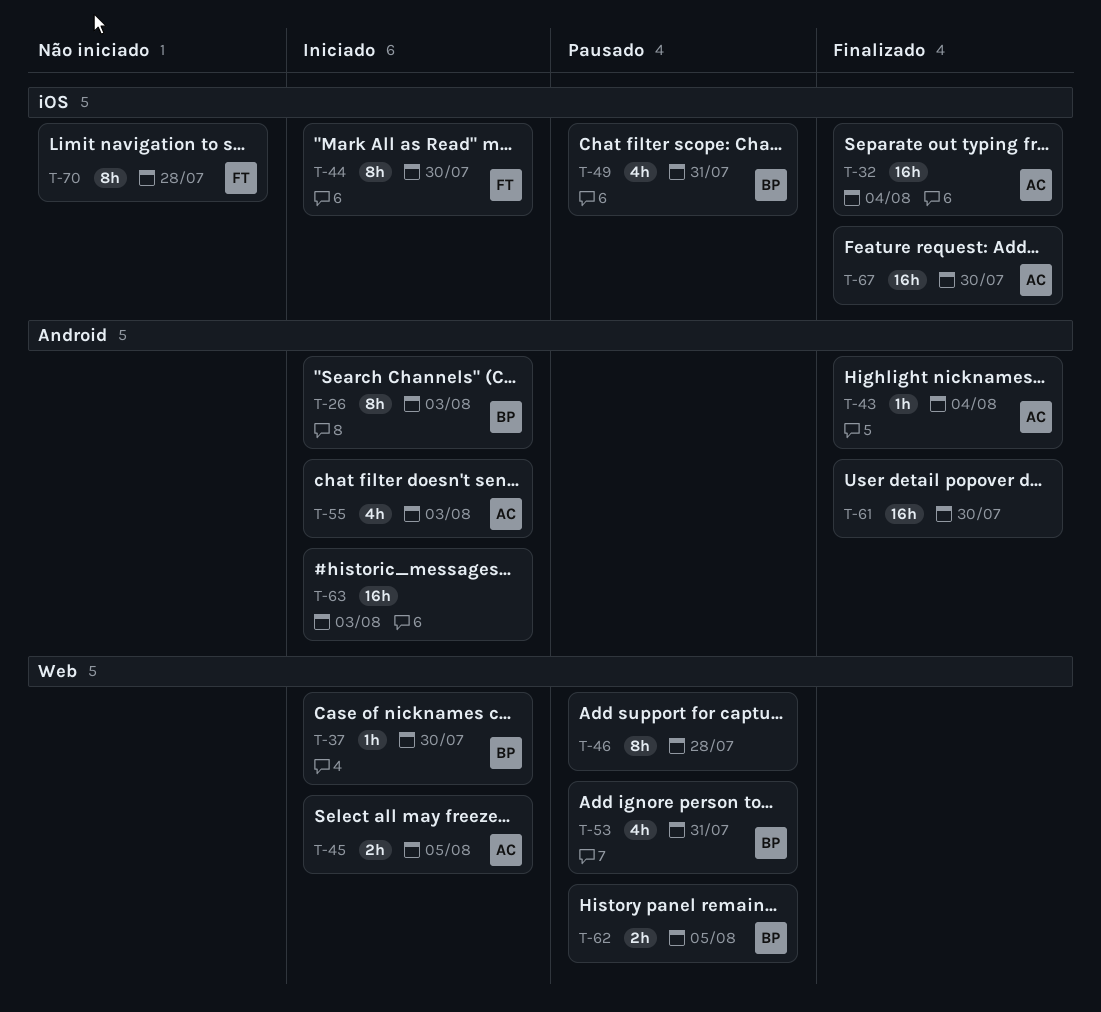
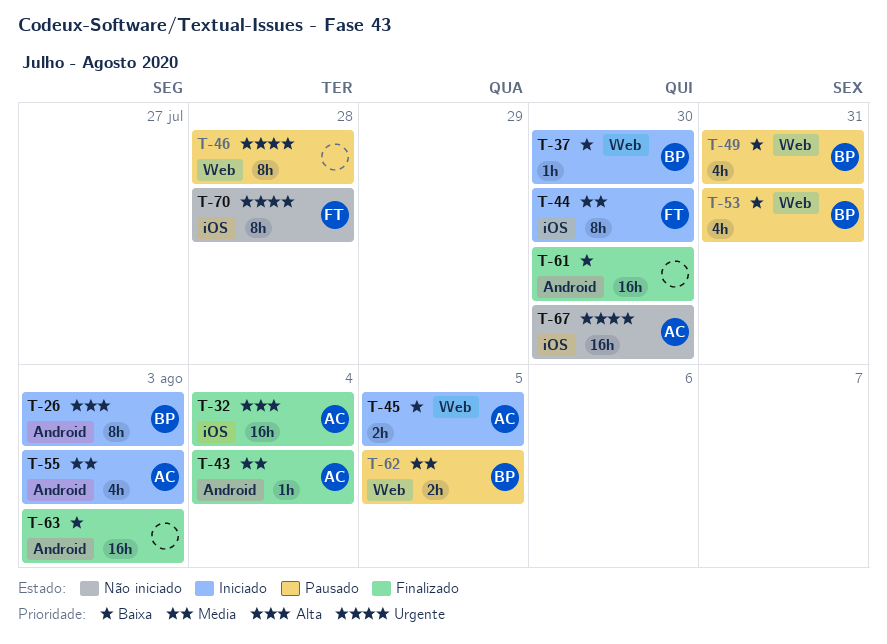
T-49, label: iOS -> Web
T-63, status: Iniciado -> Finalizado
T-67, status: Finalizado -> Não iniciado

